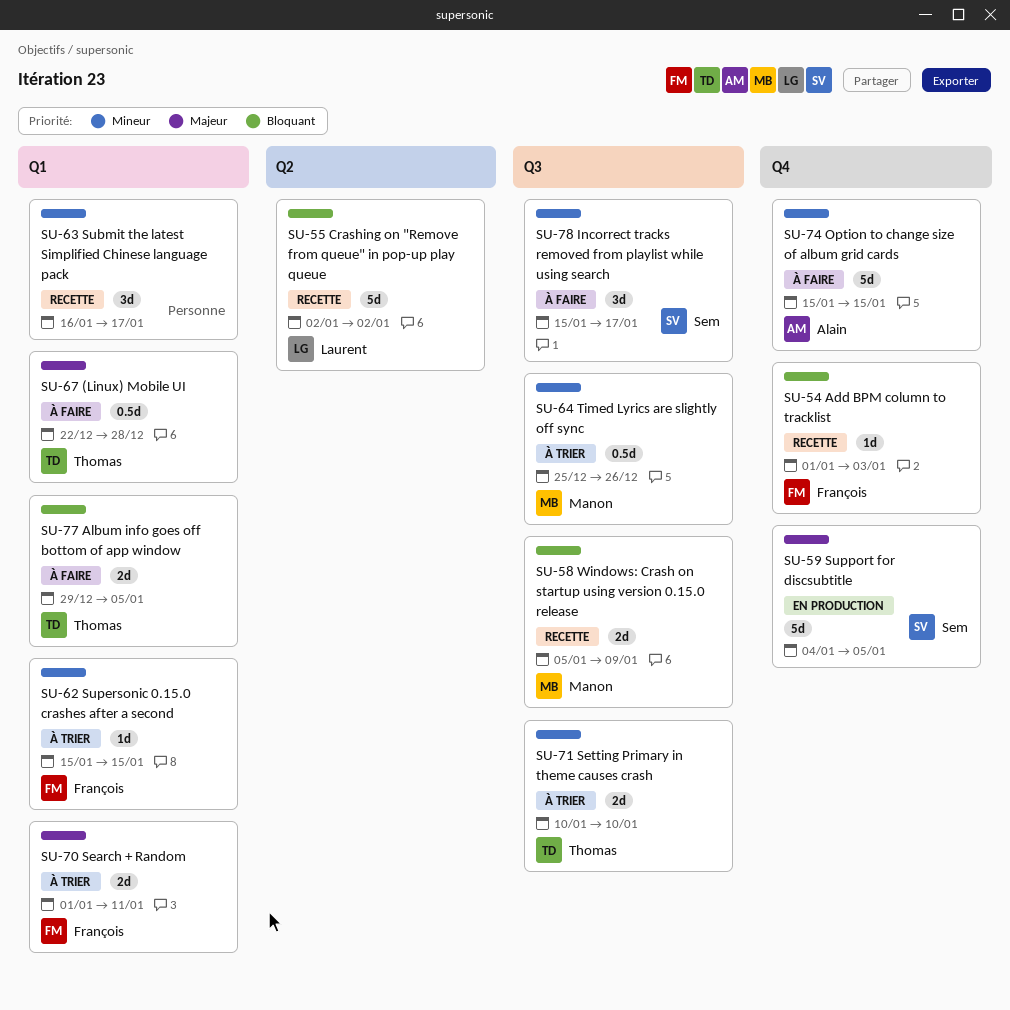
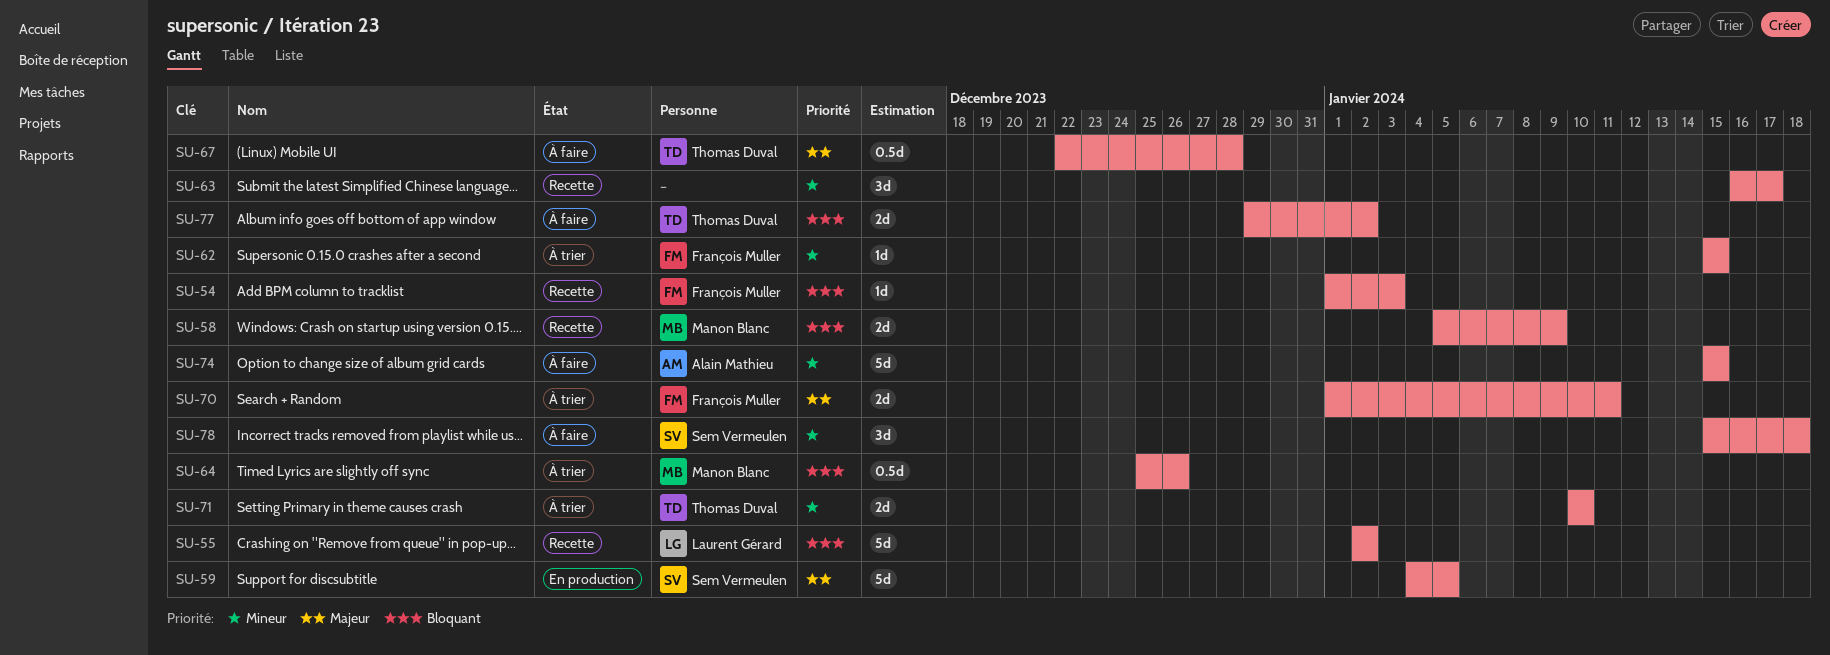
SU-64, priority: Mineur -> Bloquant
SU-77, due: Jan 5 -> Jan 2
SU-78, due: Jan 17 -> Jan 18

